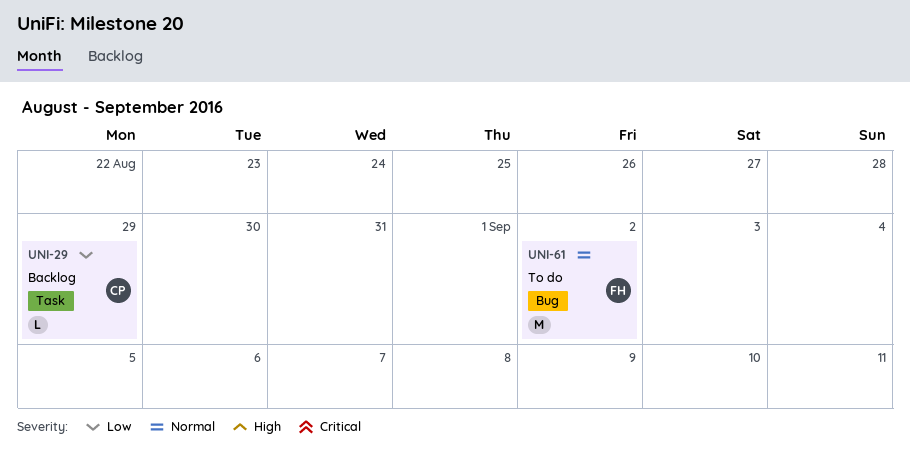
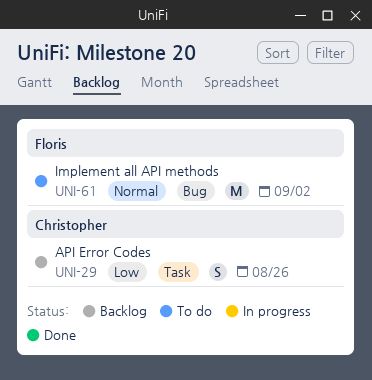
UNI-29, estimate: L -> S
UNI-29, due: Aug 29 -> Aug 26

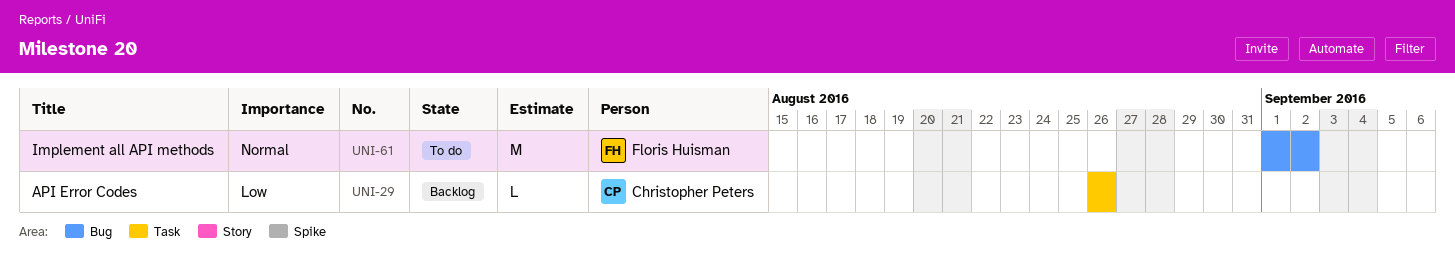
UNI-29, estimate: S -> L

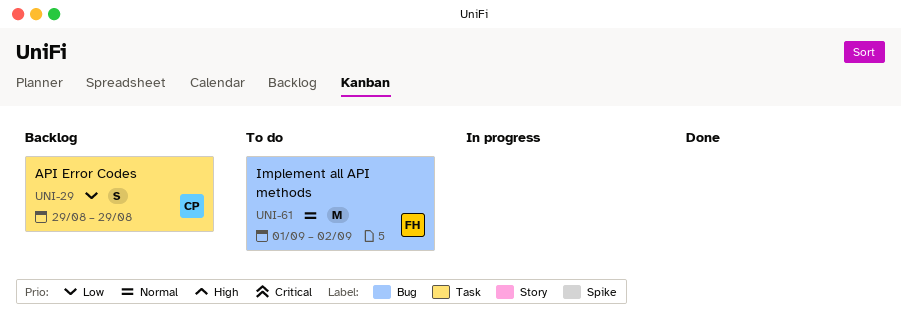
UNI-29, estimate: L -> S
UNI-29, start: Aug 26 -> Aug 29
UNI-29, due: Aug 26 -> Aug 29

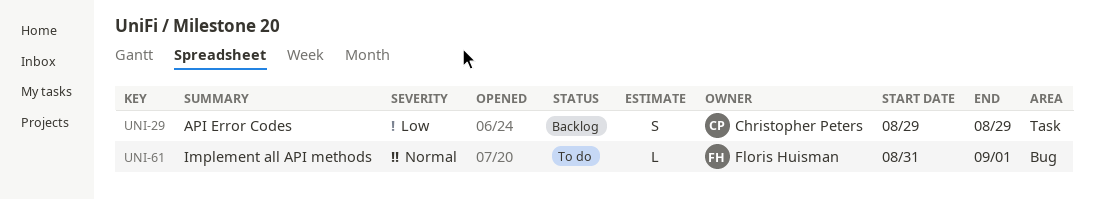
UNI-61, estimate: M -> L
UNI-61, start: Sep 1 -> Aug 31
UNI-61, due: Sep 2 -> Sep 1

